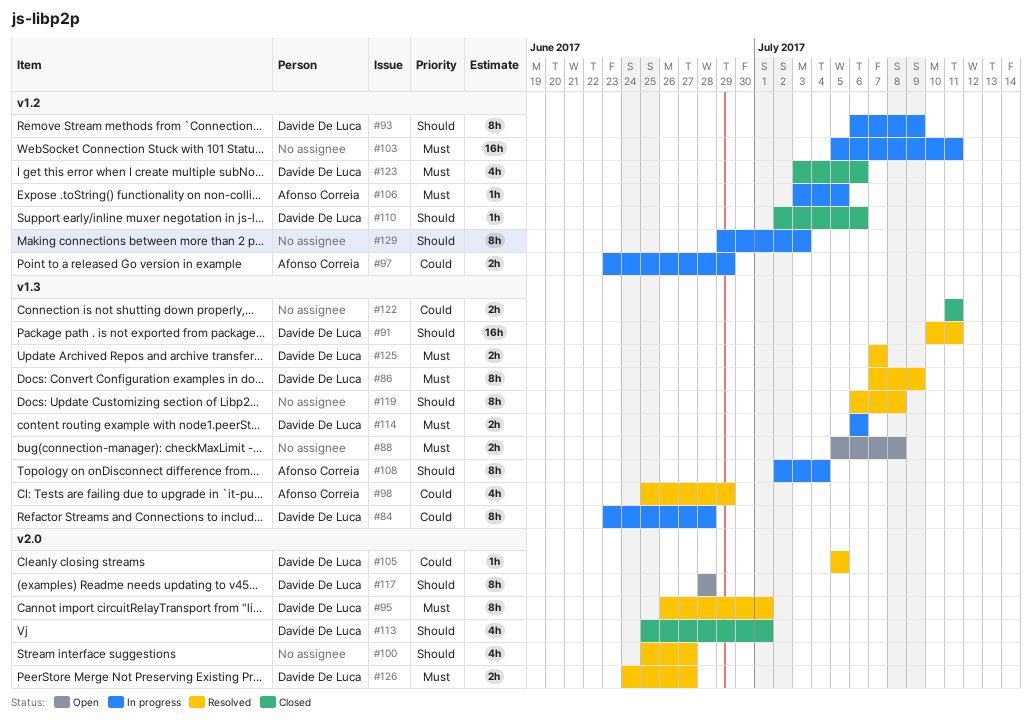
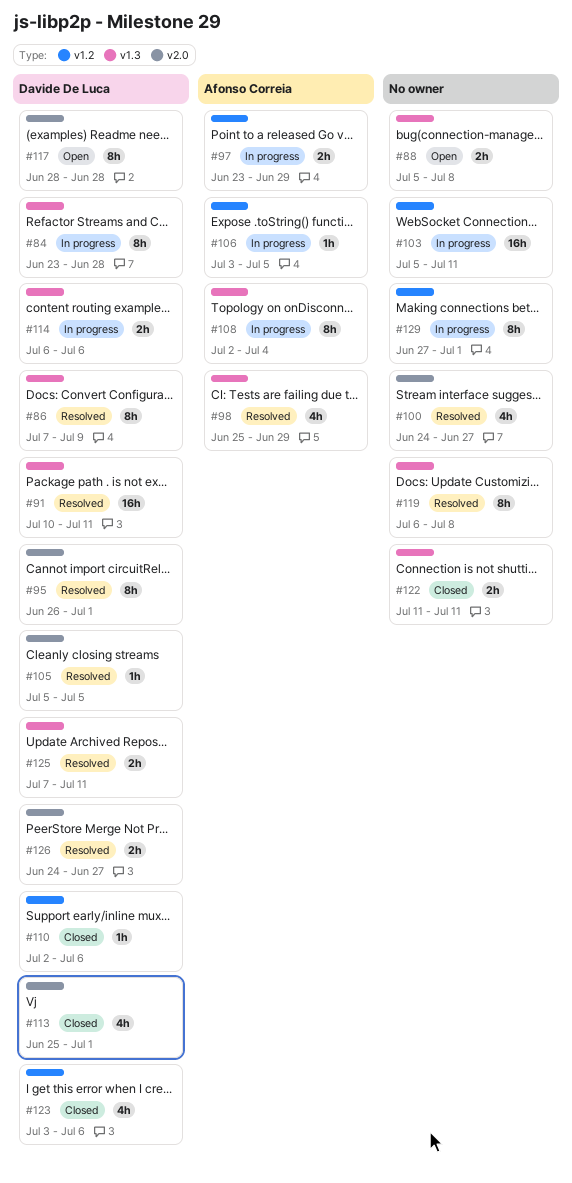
#93: present -> none
#100, start: Jun 25 -> Jun 24
#125, due: Jul 7 -> Jul 11
#129, start: Jun 29 -> Jun 27
#129, due: Jul 3 -> Jul 1

